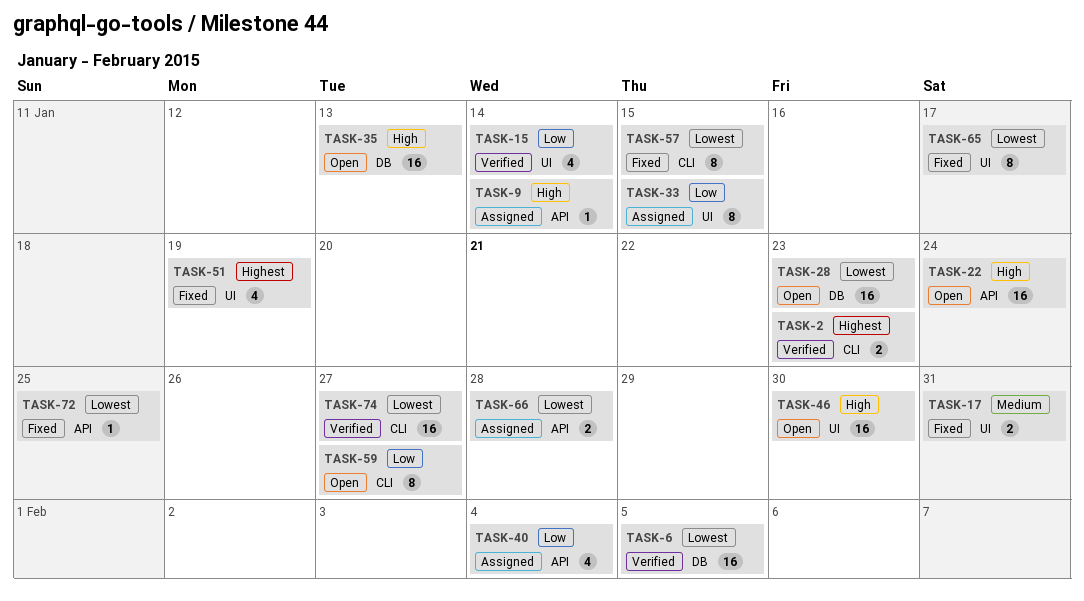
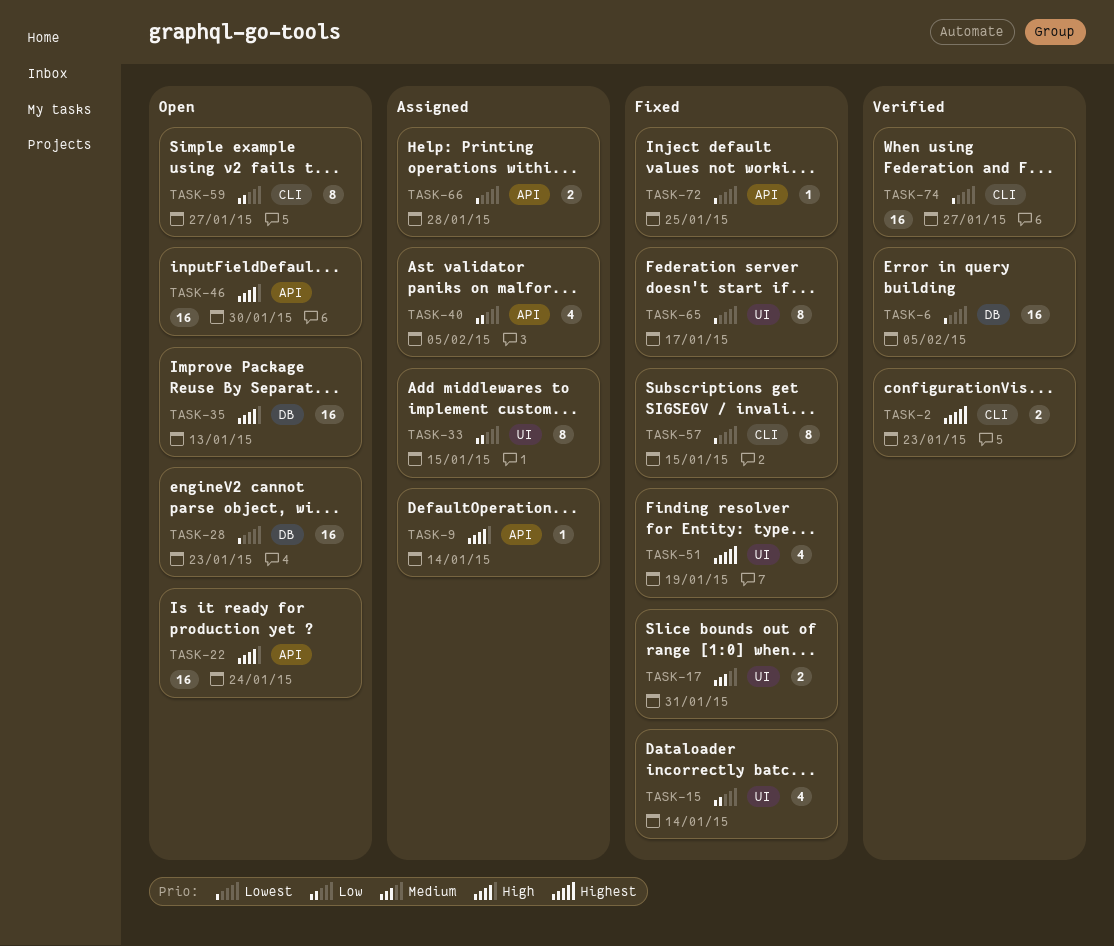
TASK-15, status: Verified -> Fixed
TASK-40, due: Feb 4 -> Feb 5
TASK-46, label: UI -> API

